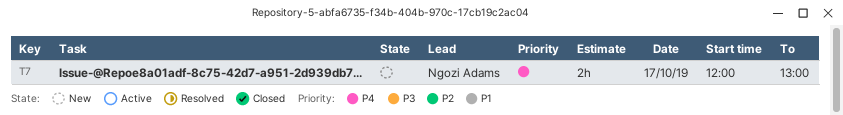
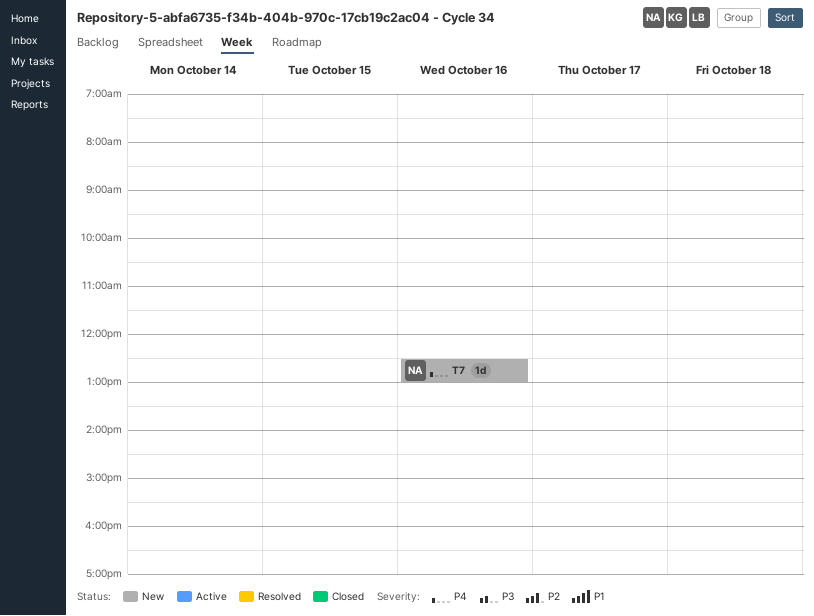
T7, estimate: 2h -> 1d
T7, day: Oct 17 -> Oct 16
T7, begins: 12:00 -> 12:30

